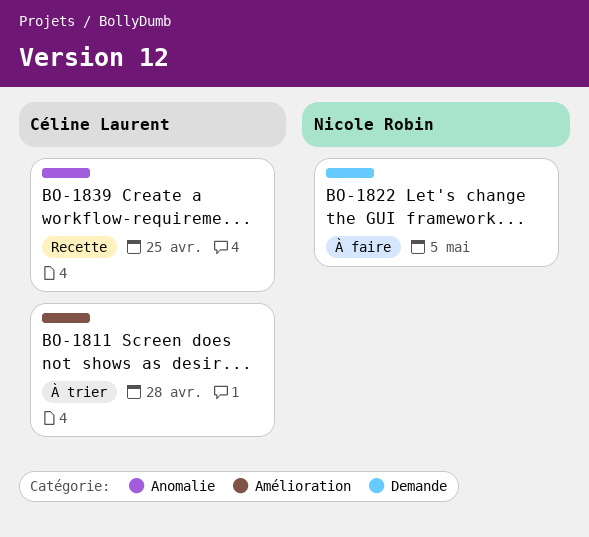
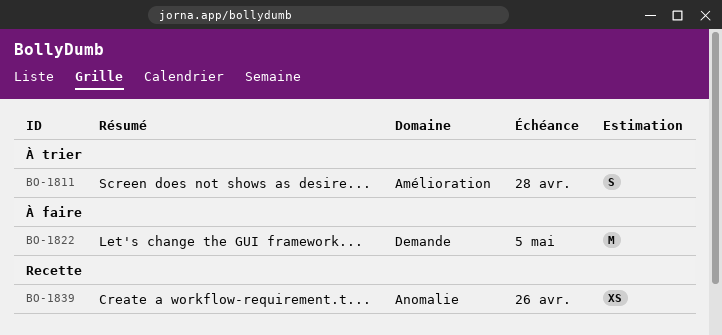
BO-1839, due: Apr 25 -> Apr 26

